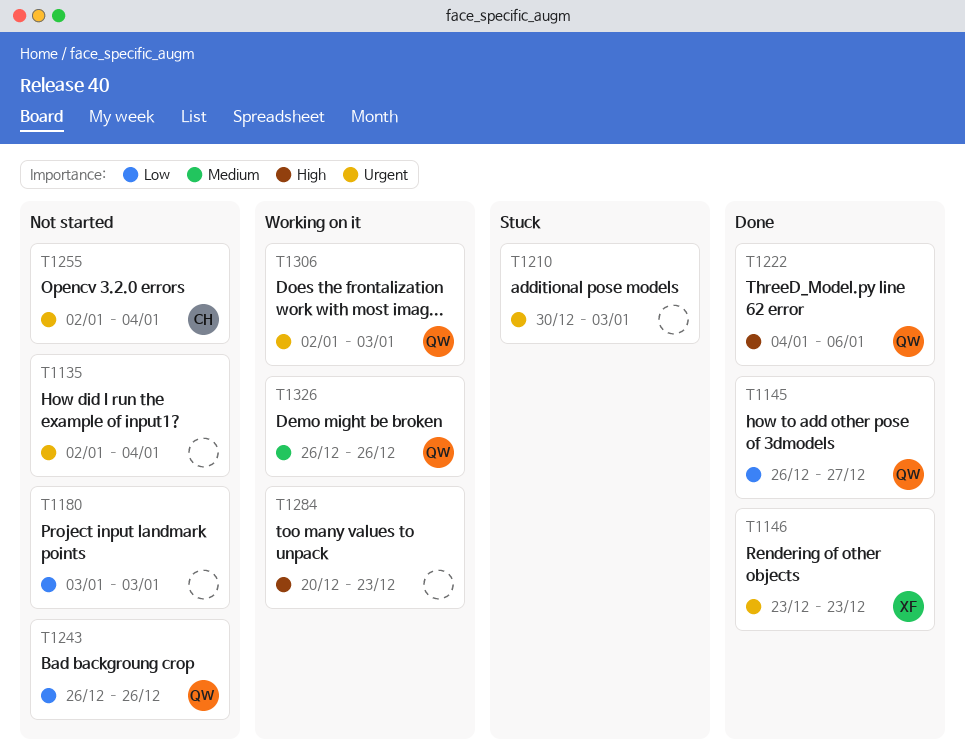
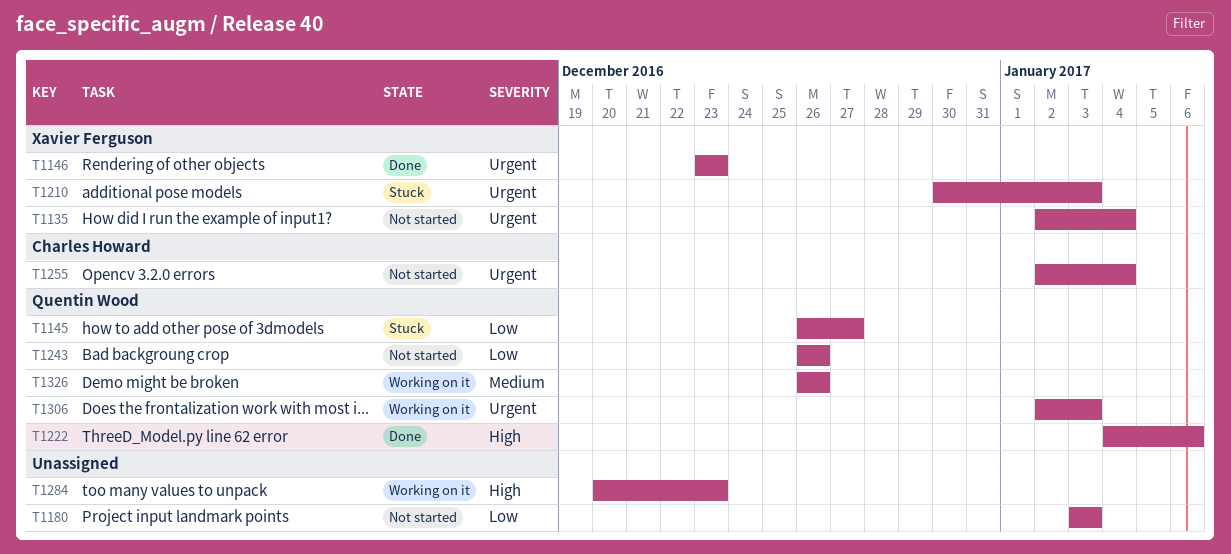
T1135, owner: none -> Xavier Ferguson
T1145, status: Done -> Stuck
T1210, owner: none -> Xavier Ferguson

